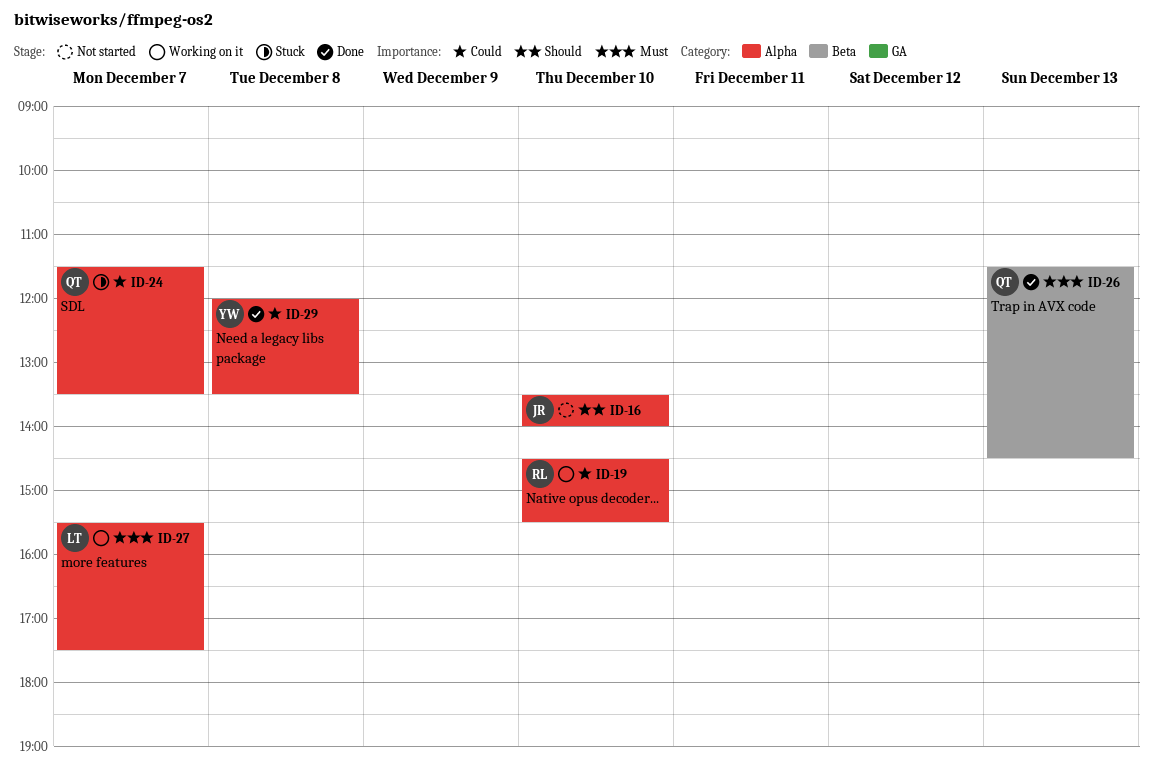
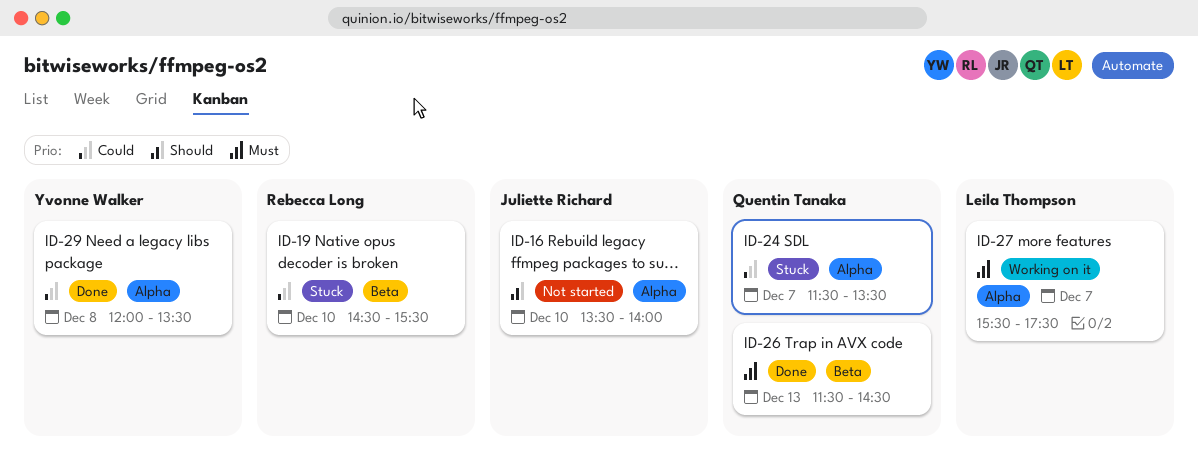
ID-19, status: Working on it -> Stuck
ID-19, label: Alpha -> Beta

